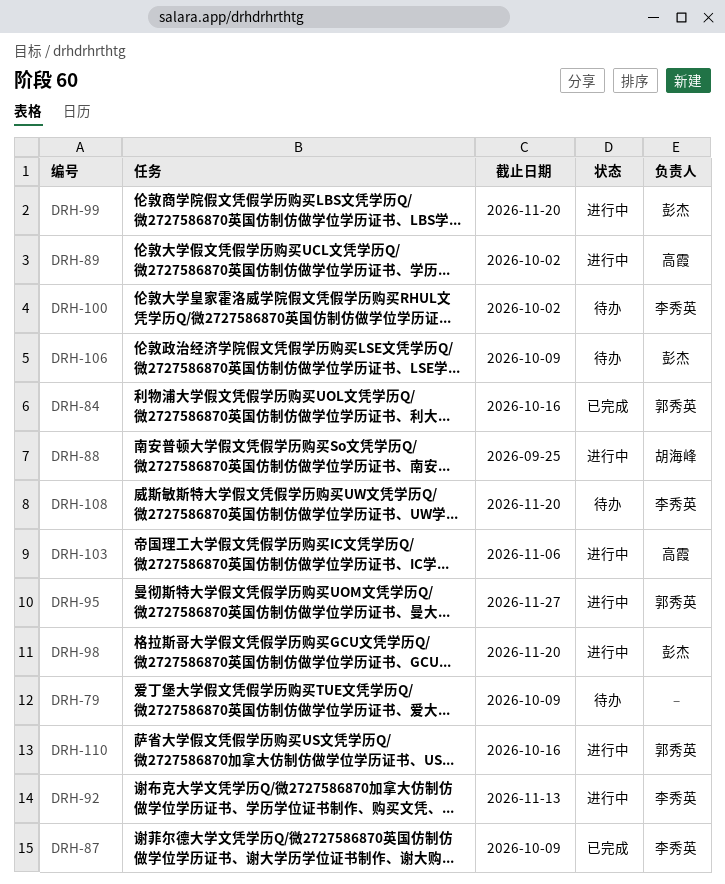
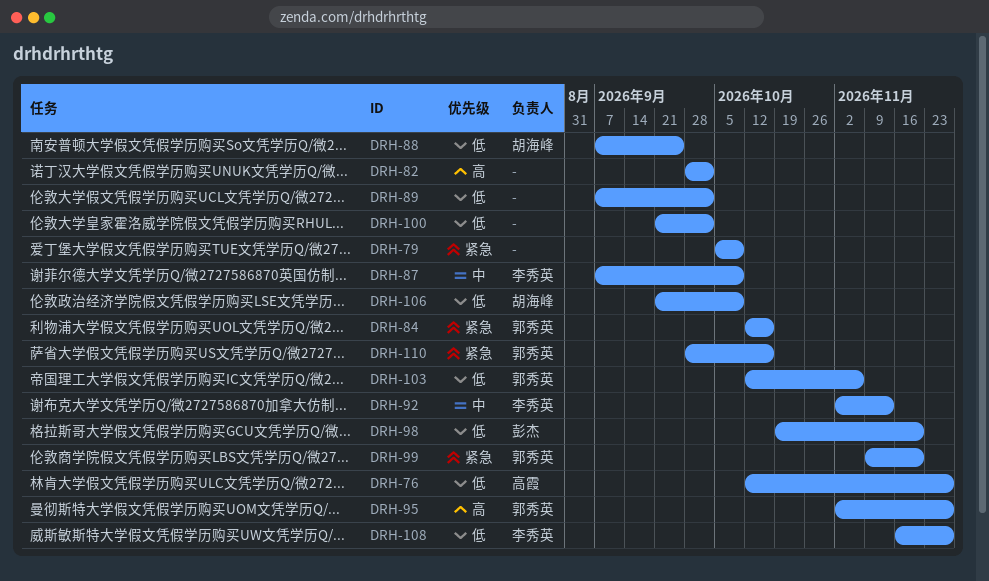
DRH-76: none -> present
DRH-82: none -> present
DRH-89, owner: 高霞 -> none
DRH-99, owner: 彭杰 -> 郭秀英
DRH-100, owner: 李秀英 -> none
DRH-103, owner: 高霞 -> 郭秀英
DRH-106, owner: 彭杰 -> 胡海峰
DRH-108, due: Nov 20 -> Nov 27

